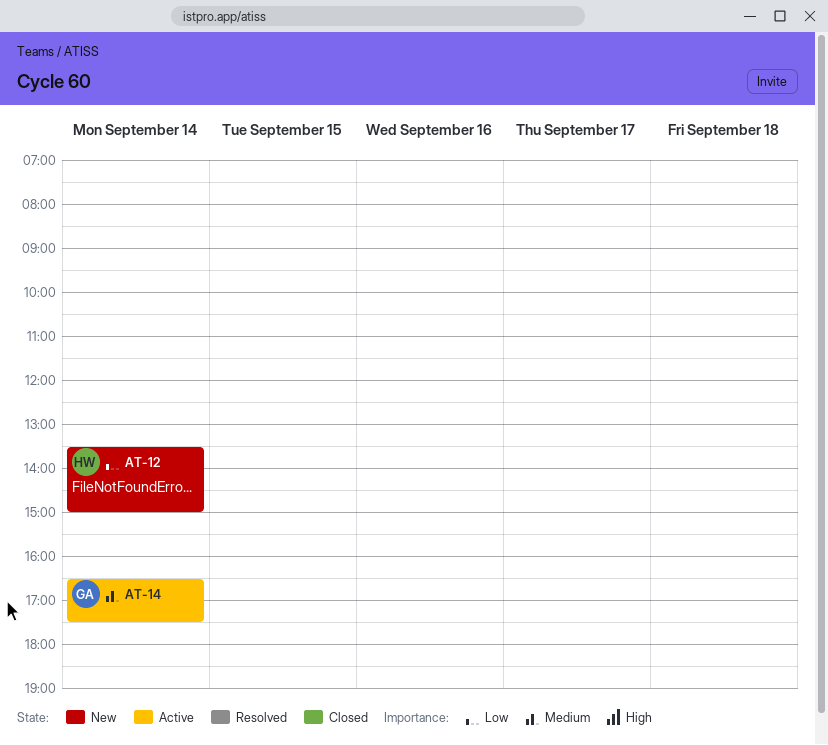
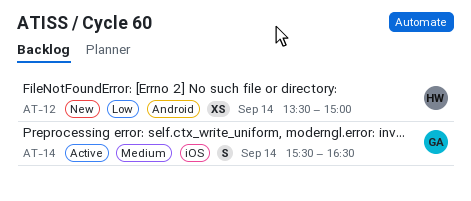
AT-14, begins: 16:30 -> 15:30
AT-14, ends: 17:30 -> 16:30

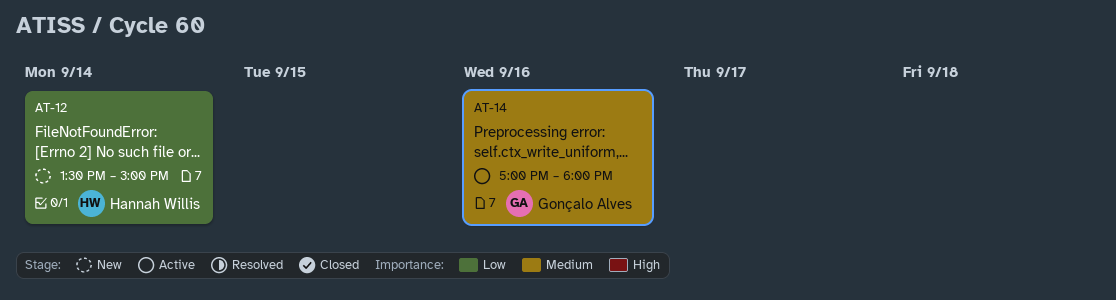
AT-14, day: Sep 14 -> Sep 16
AT-14, begins: 15:30 -> 17:00
AT-14, ends: 16:30 -> 18:00

